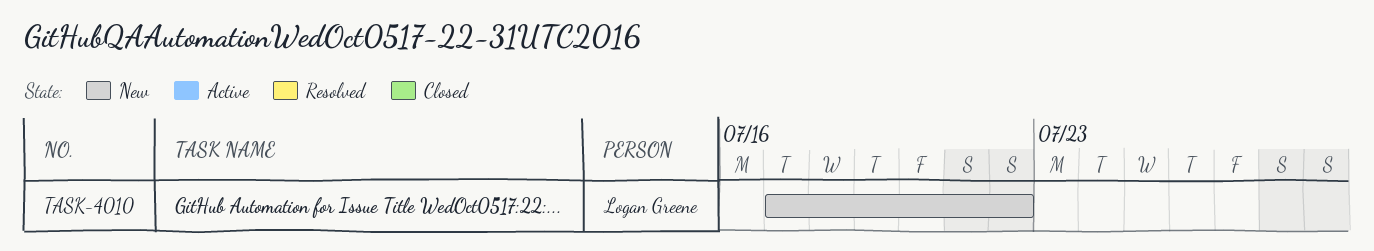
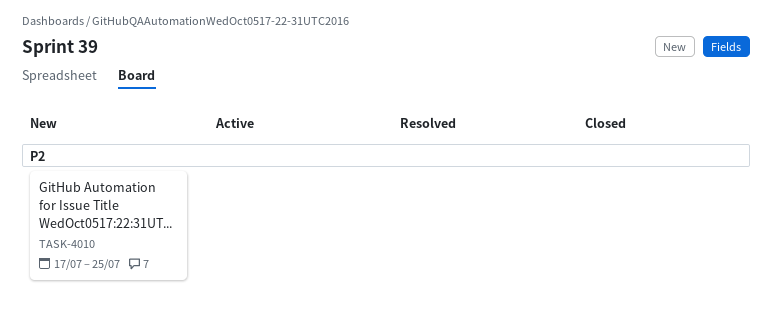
TASK-4010, due: Jul 22 -> Jul 25

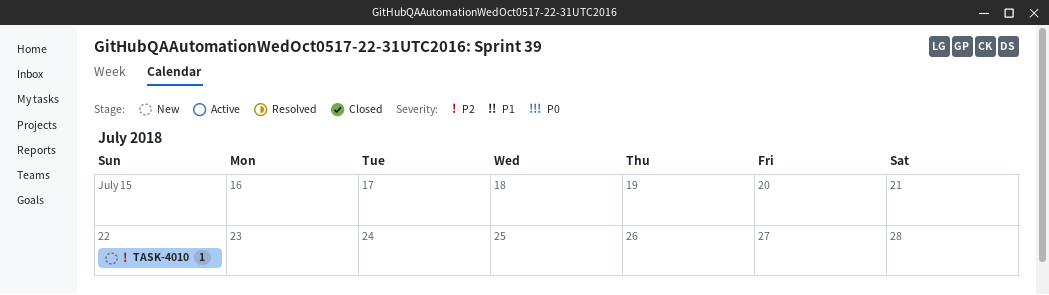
TASK-4010, start: Jul 17 -> Jul 22
TASK-4010, due: Jul 25 -> Jul 22

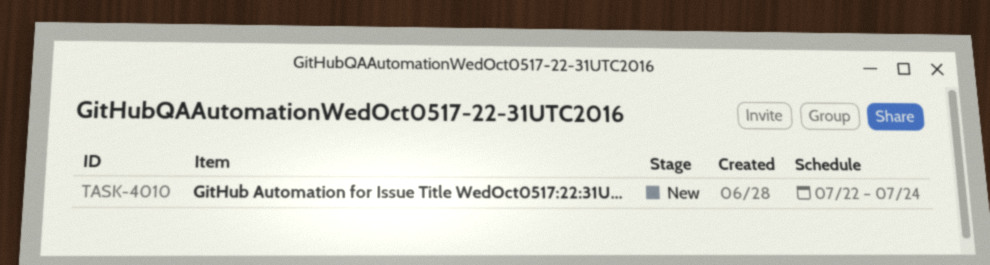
TASK-4010, due: Jul 22 -> Jul 24

